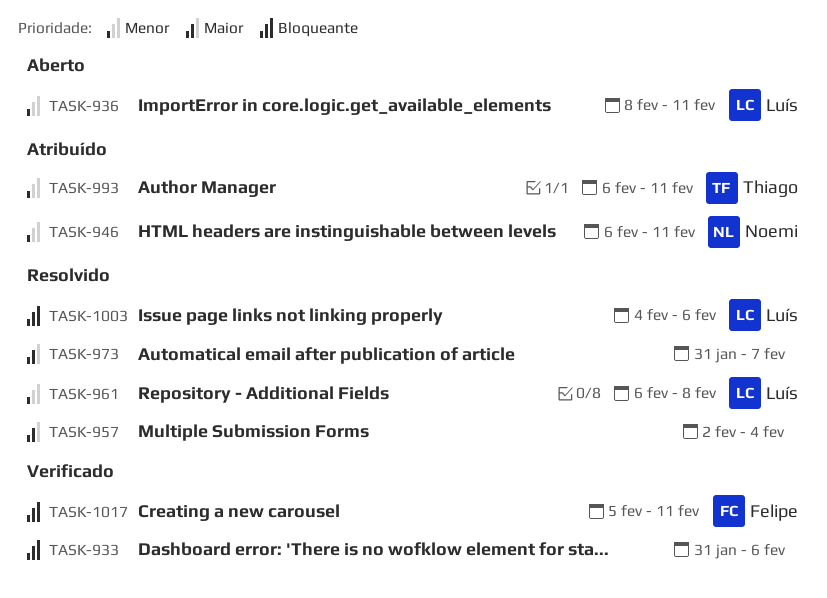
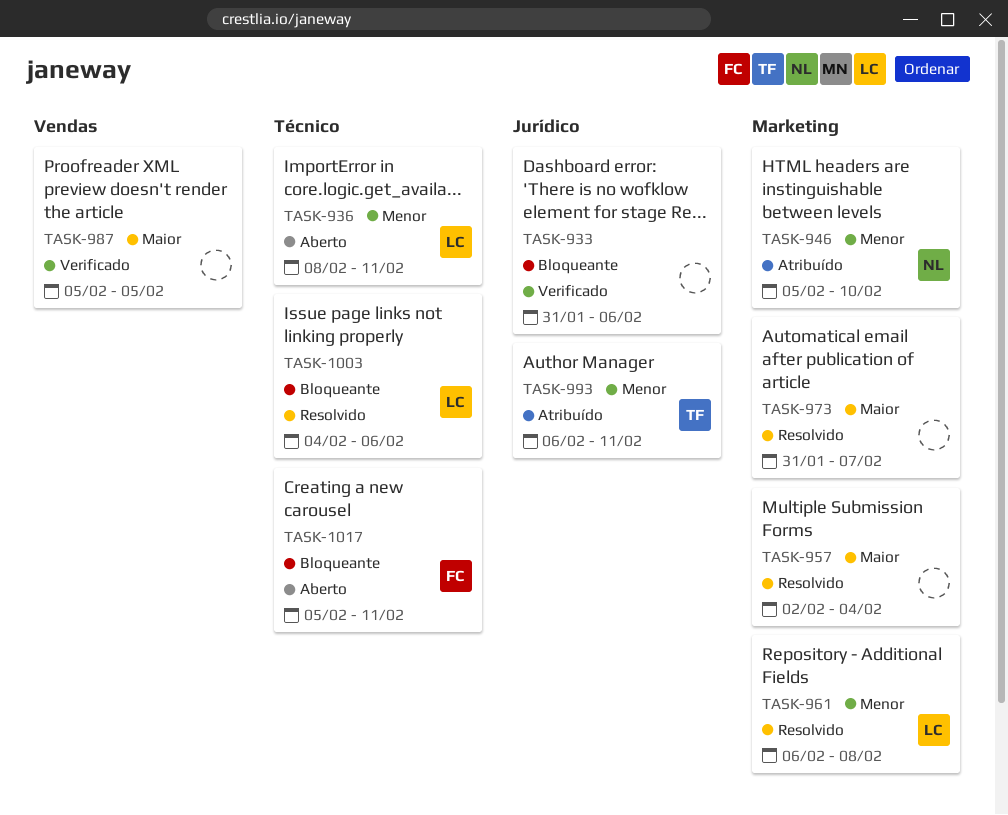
TASK-946, start: Feb 6 -> Feb 5
TASK-946, due: Feb 11 -> Feb 10
TASK-987: none -> present
TASK-1017, status: Verificado -> Aberto

